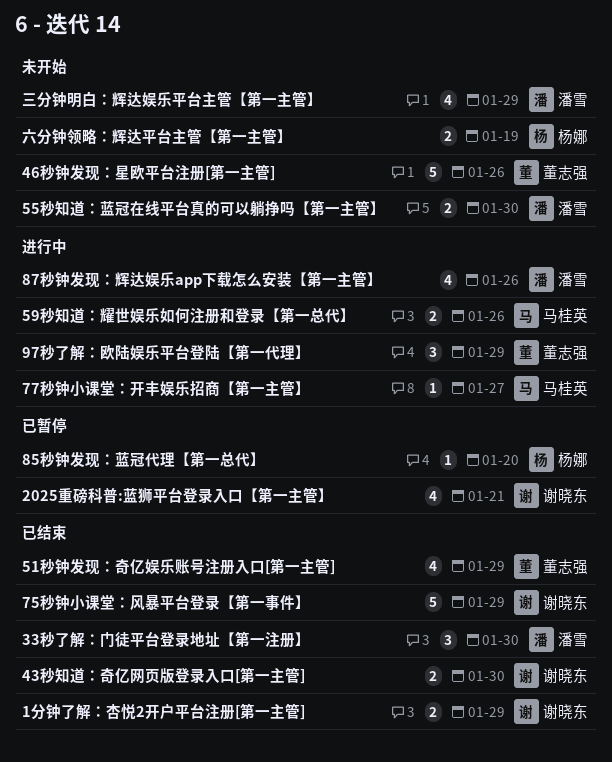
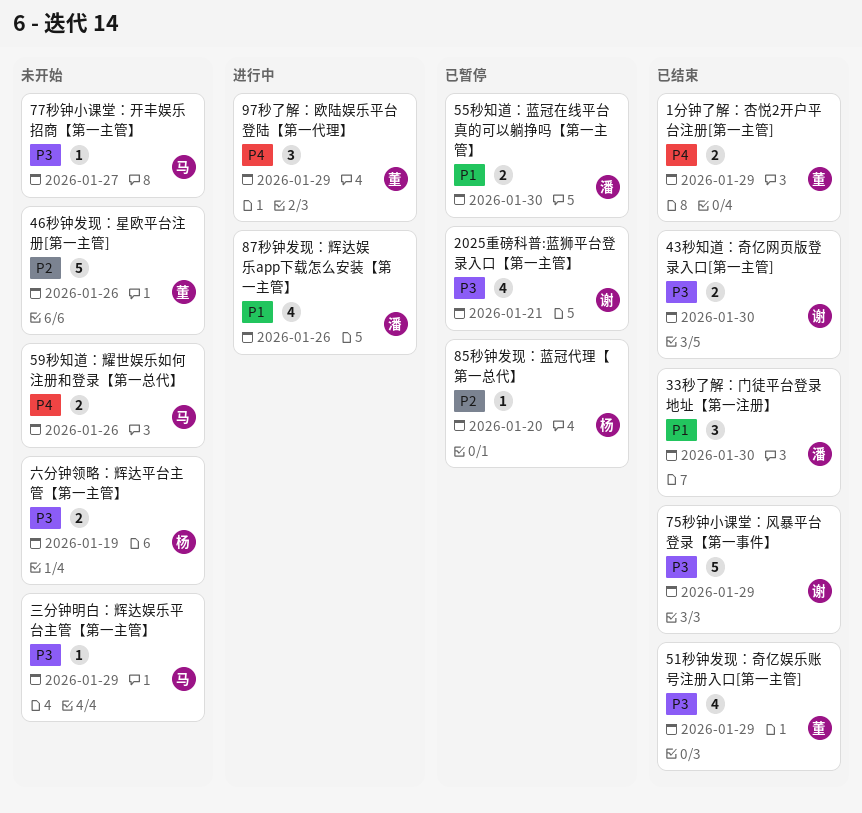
1分钟了解：杏悦2开户平台注册[第一主管], owner: 谢晓东 -> 董志强
55秒知道：蓝冠在线平台真的可以躺挣吗【第一主管】, status: 未开始 -> 已暂停
59秒知道：耀世娱乐如何注册和登录【第一总代】, status: 进行中 -> 未开始
77秒钟小课堂：开丰娱乐招商【第一主管】, status: 进行中 -> 未开始
三分钟明白：辉达娱乐平台主管【第一主管】, owner: 潘雪 -> 马桂英
三分钟明白：辉达娱乐平台主管【第一主管】, estimate: 4 -> 1

